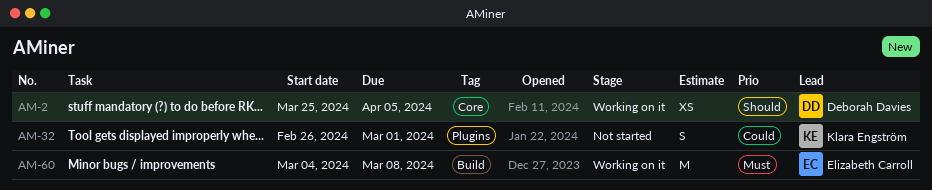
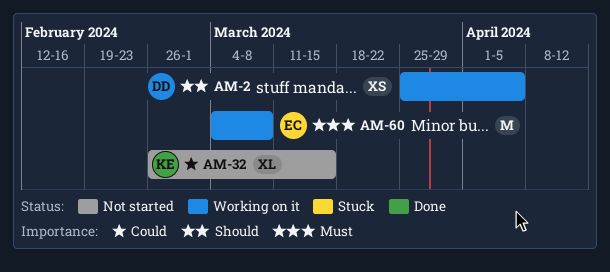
AM-32, estimate: S -> XL
AM-32, due: Mar 1 -> Mar 15

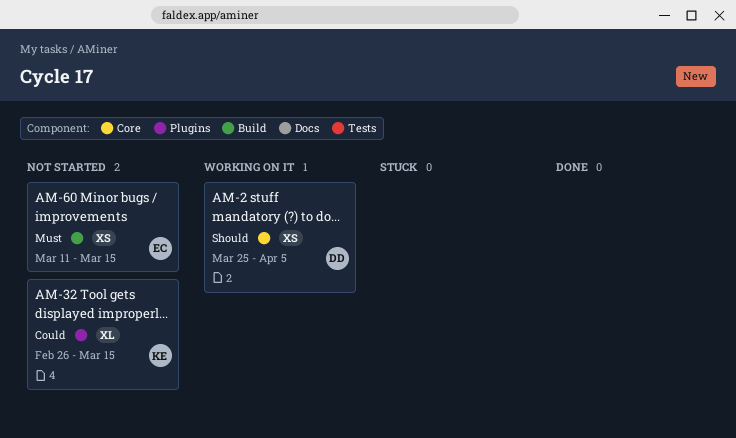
AM-60, status: Working on it -> Not started
AM-60, estimate: M -> XS
AM-60, start: Mar 4 -> Mar 11
AM-60, due: Mar 8 -> Mar 15

